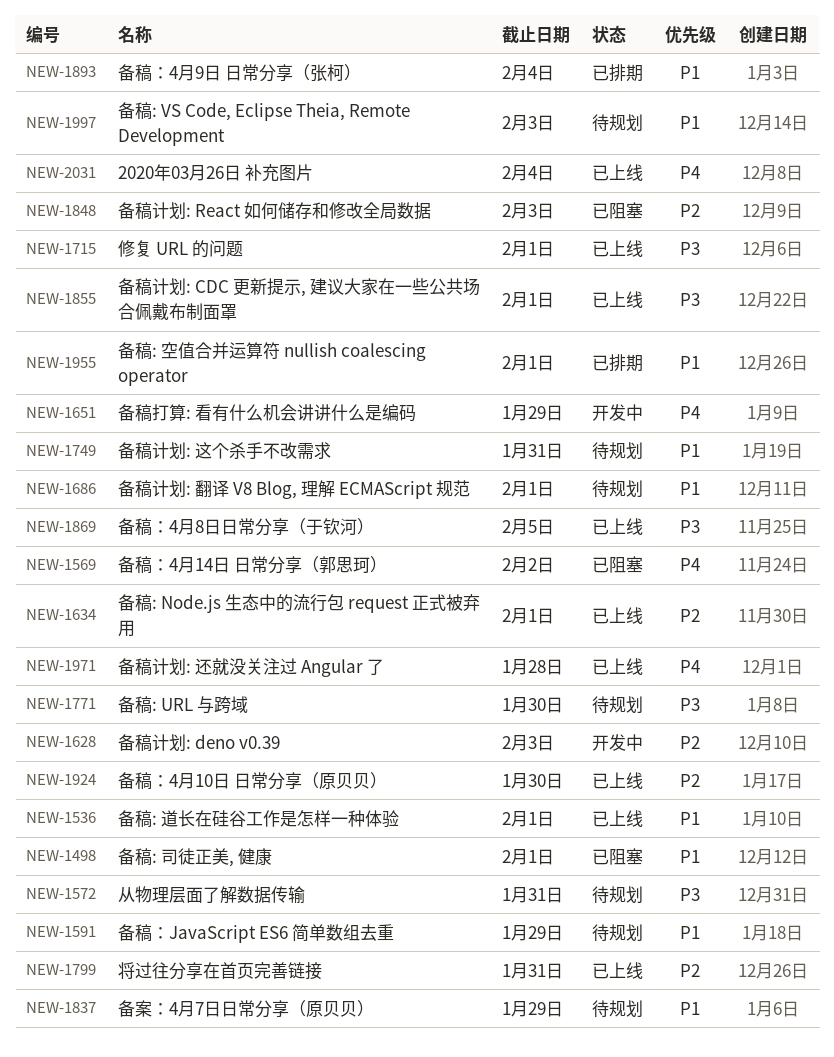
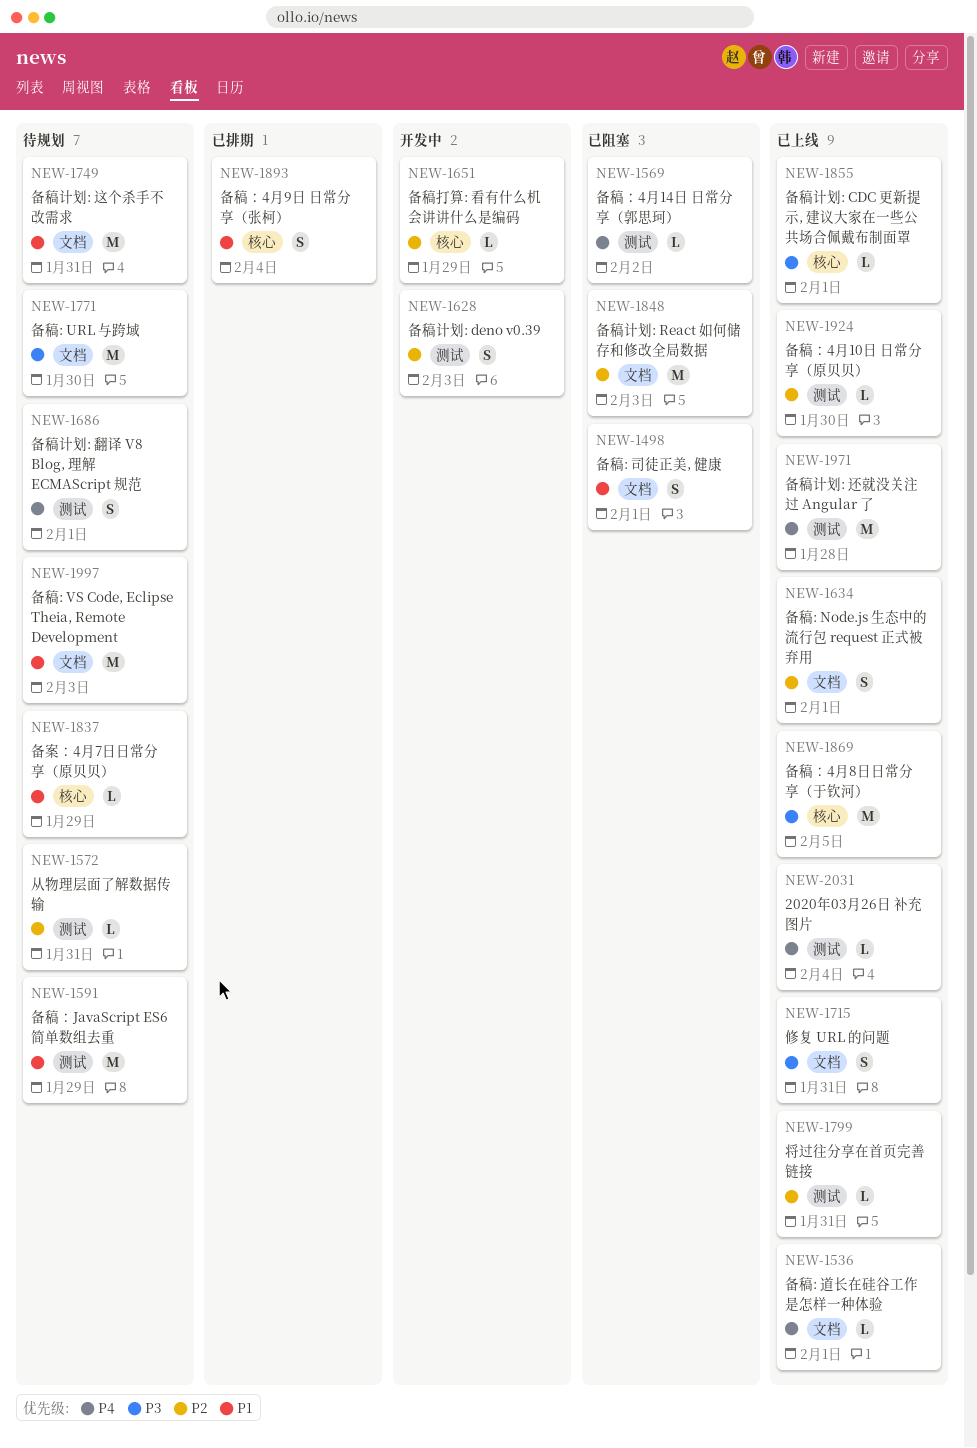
NEW-1536, priority: P1 -> P4
NEW-1572, priority: P3 -> P2
NEW-1651, priority: P4 -> P2
NEW-1686, priority: P1 -> P4
NEW-1715, due: Feb 1 -> Jan 31
NEW-1955: present -> none

